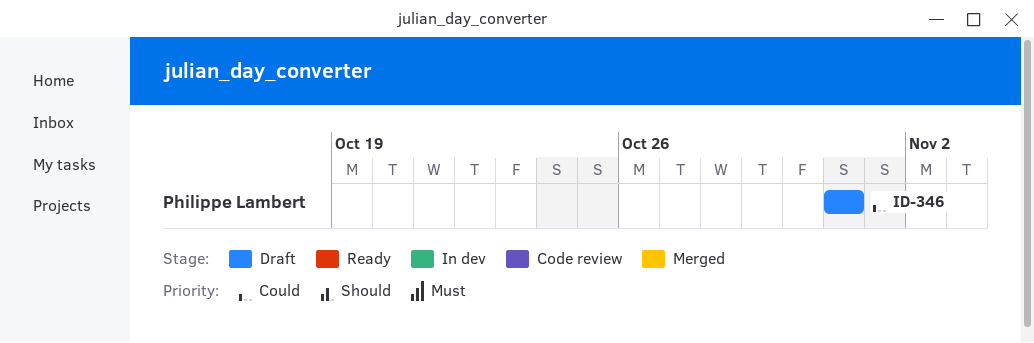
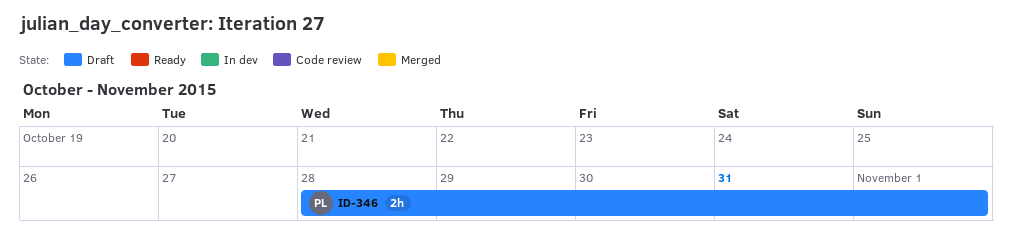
ID-346, start: Oct 31 -> Oct 28
ID-346, due: Oct 31 -> Nov 1

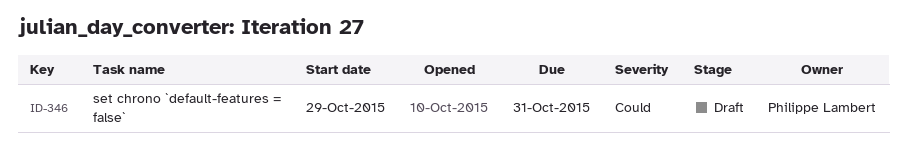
ID-346, start: Oct 28 -> Oct 29
ID-346, due: Nov 1 -> Oct 31

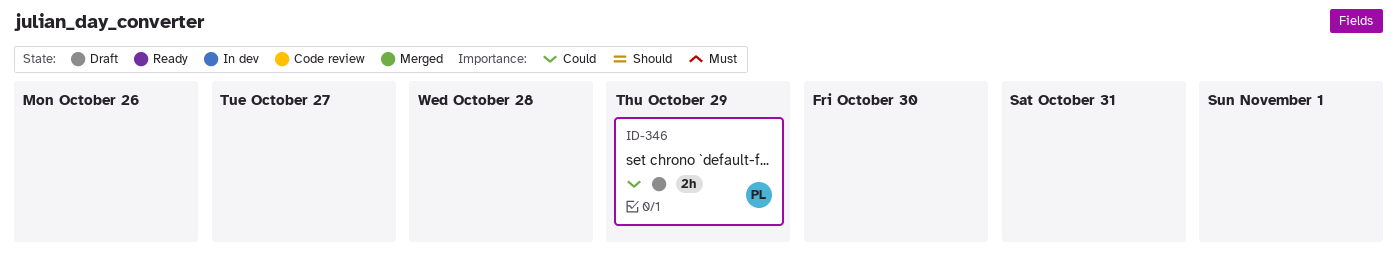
ID-346, due: Oct 31 -> Oct 29

